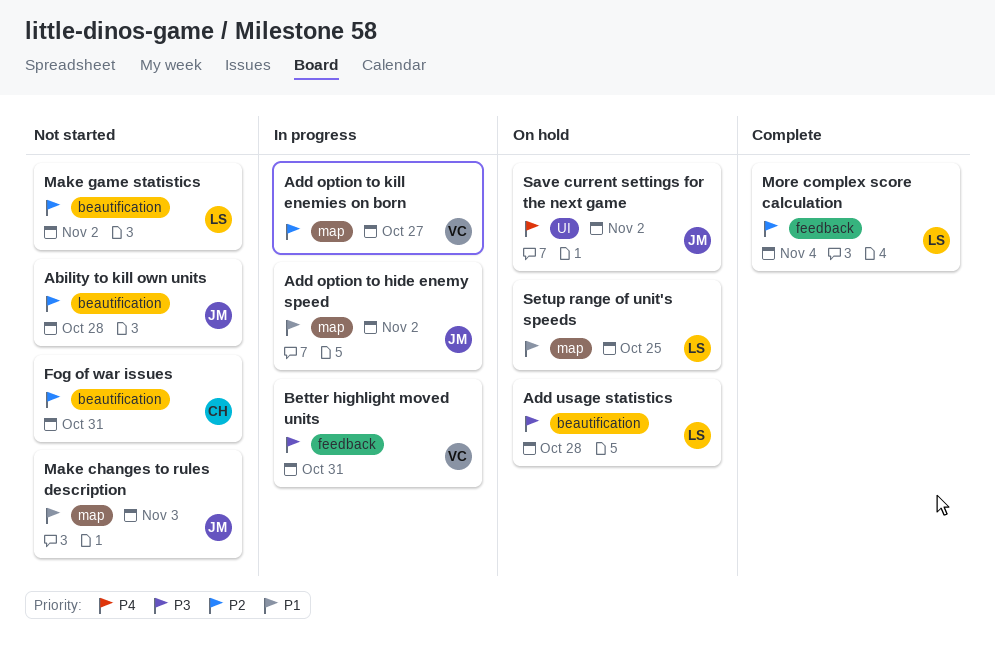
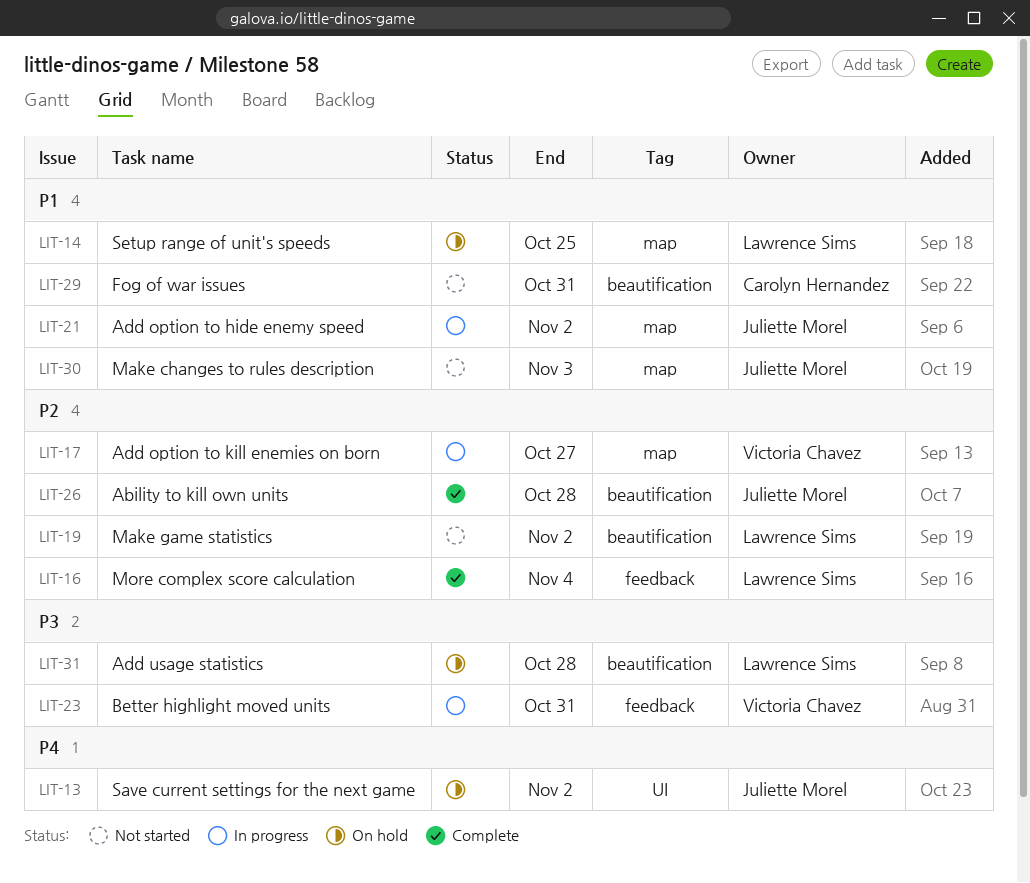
Ability to kill own units, status: Not started -> Complete
Fog of war issues, priority: P2 -> P1

